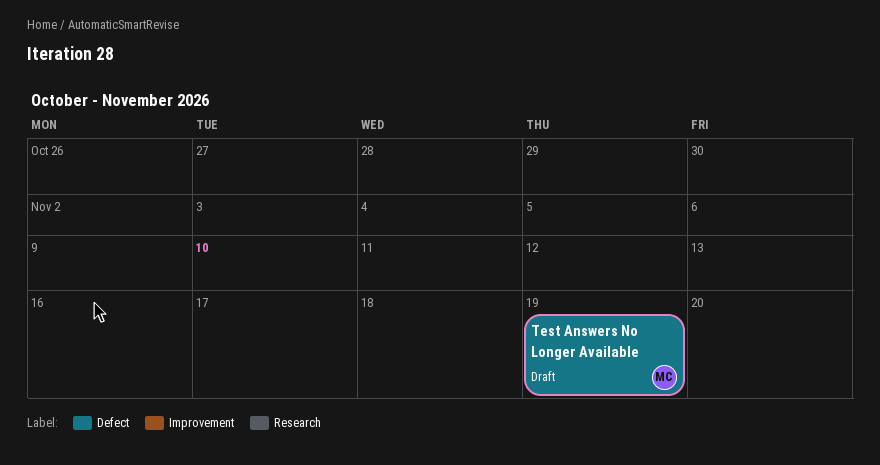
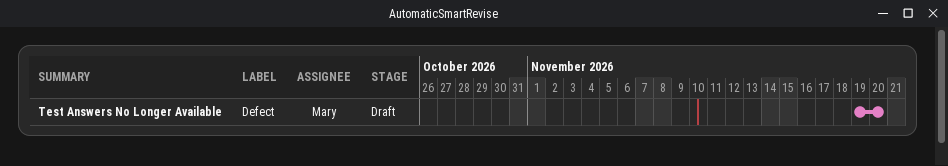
Test Answers No Longer Available, due: Nov 19 -> Nov 20

